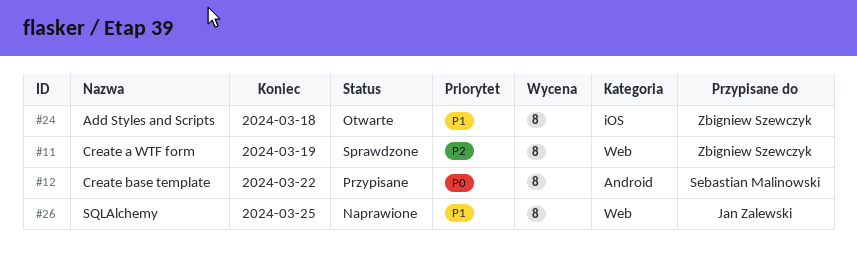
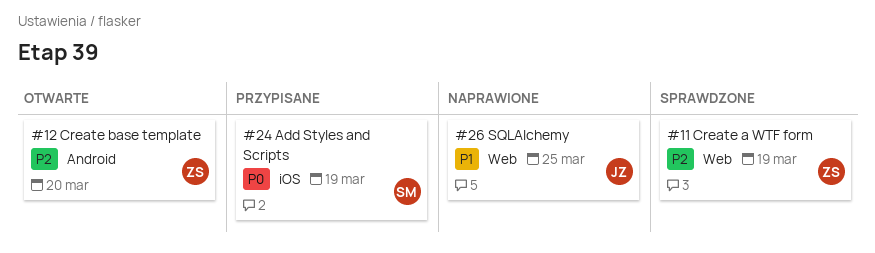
#12, status: Przypisane -> Otwarte
#12, owner: Sebastian Malinowski -> Zbigniew Szewczyk
#12, priority: P0 -> P2
#12, due: Mar 22 -> Mar 20
#24, status: Otwarte -> Przypisane
#24, owner: Zbigniew Szewczyk -> Sebastian Malinowski
#24, priority: P1 -> P0
#24, due: Mar 18 -> Mar 19

